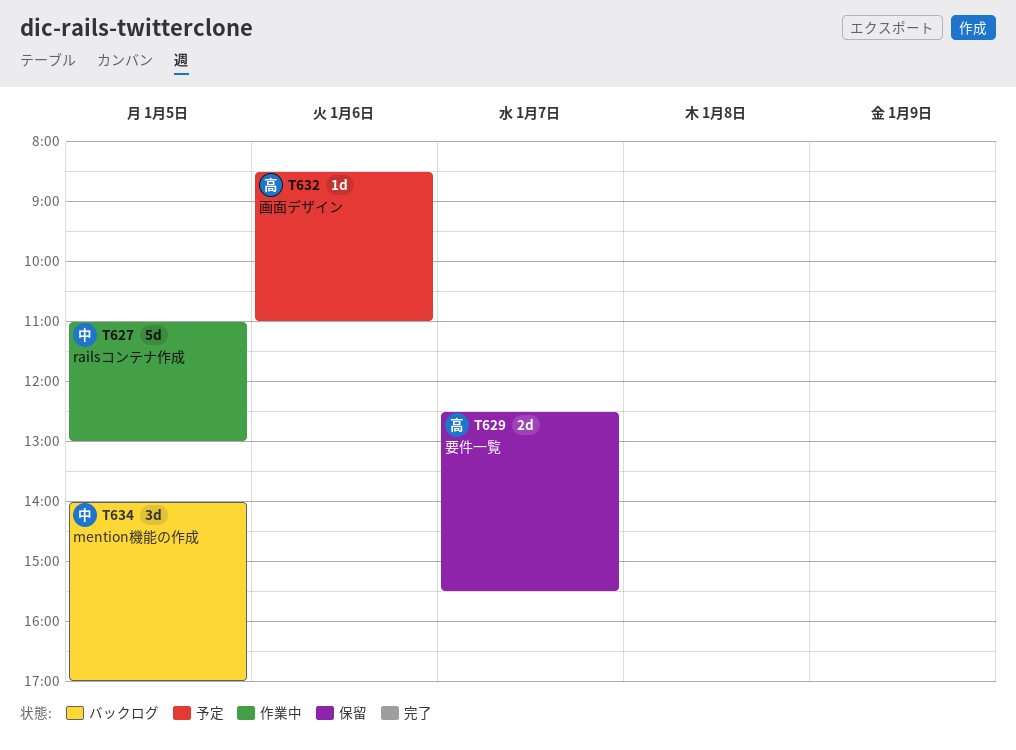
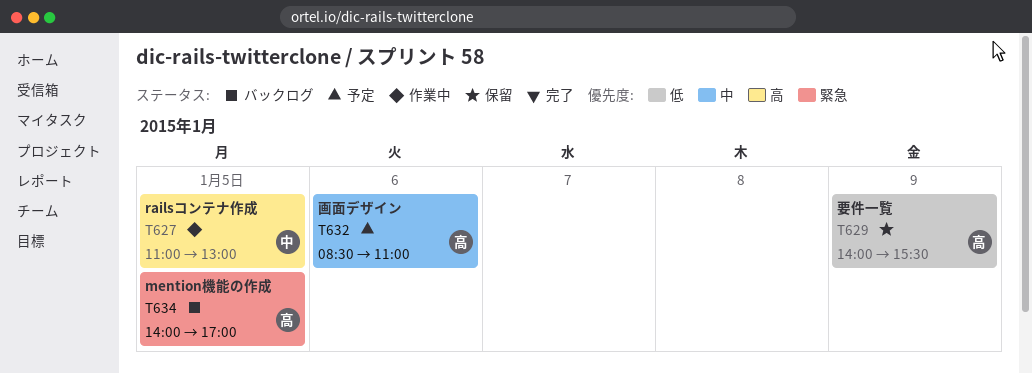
T629, day: Jan 7 -> Jan 9
T629, begins: 12:30 -> 14:00
T634, owner: 中 -> 高

